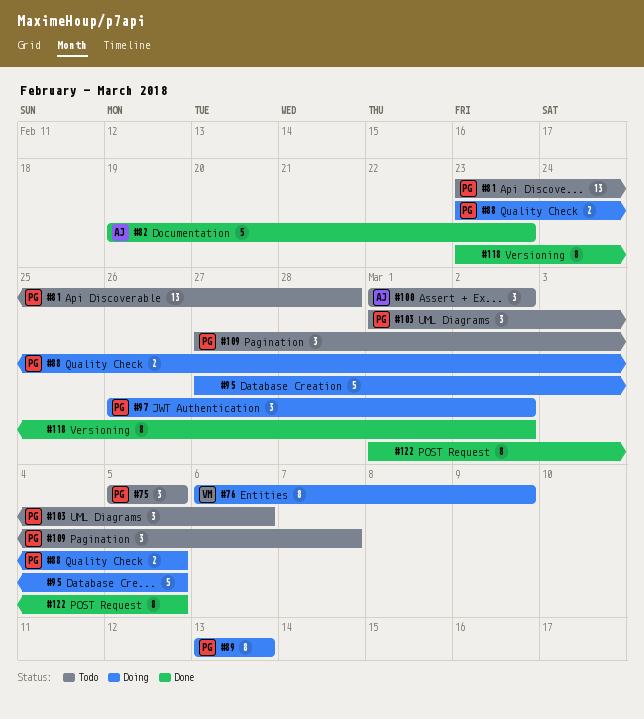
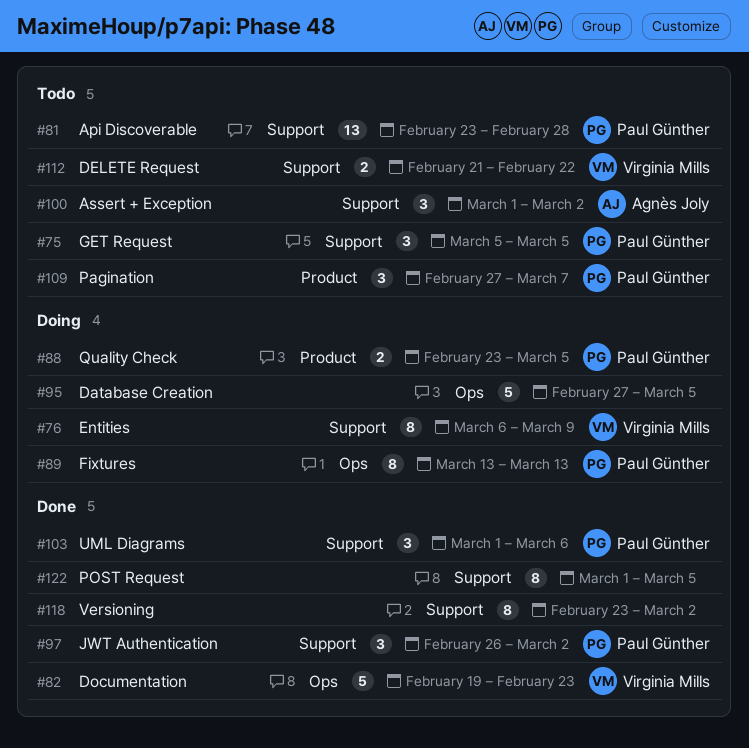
#82, owner: Agnès Joly -> Virginia Mills
#97, status: Doing -> Done
#103, status: Todo -> Done
#112: none -> present

